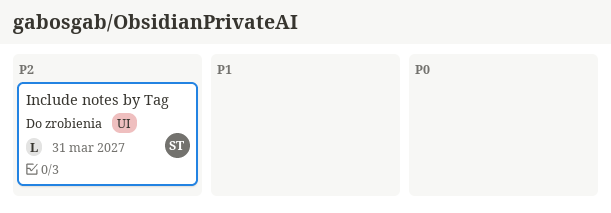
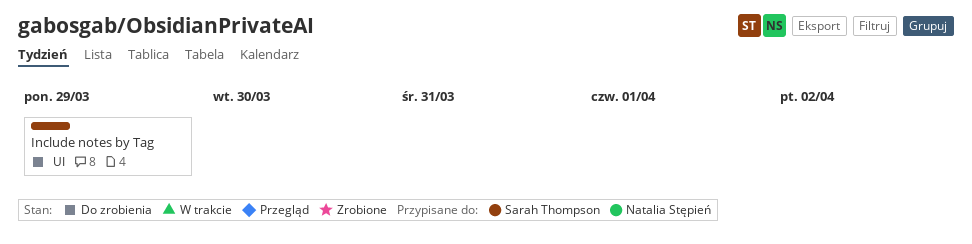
Include notes by Tag, due: Mar 31 -> Mar 29

